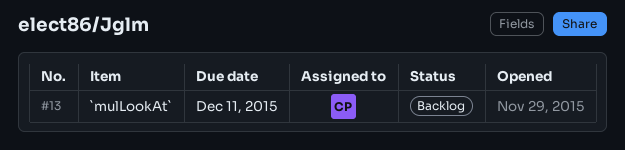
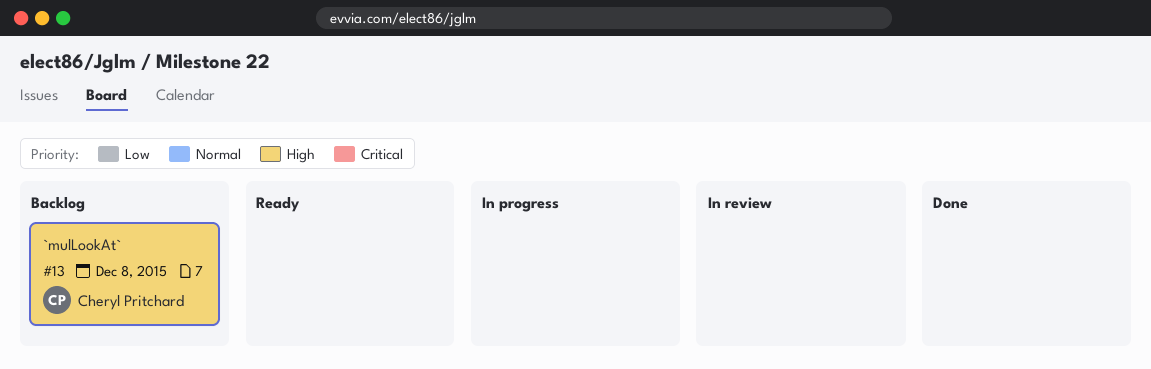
#13, due: Dec 11 -> Dec 8

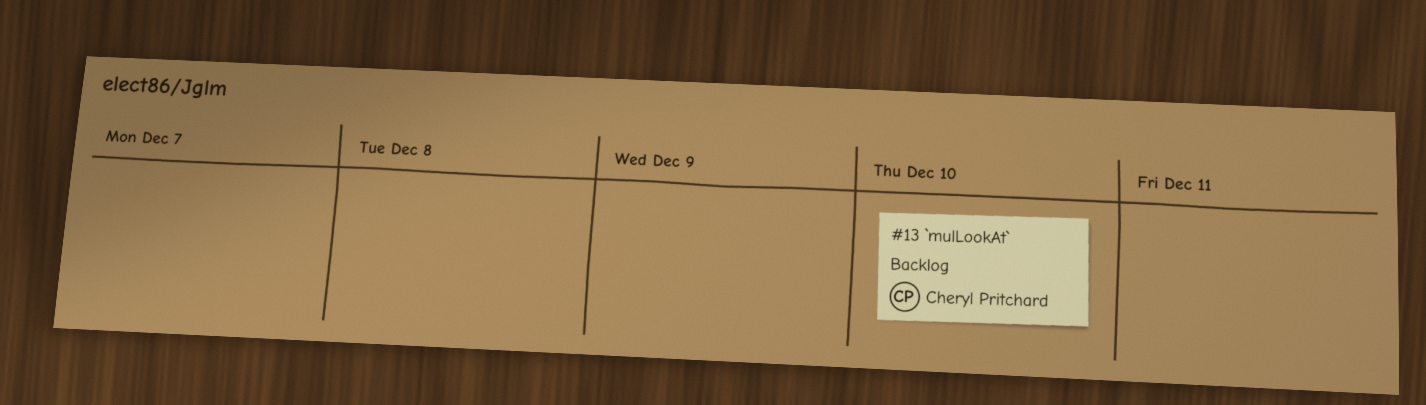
#13, due: Dec 8 -> Dec 10

